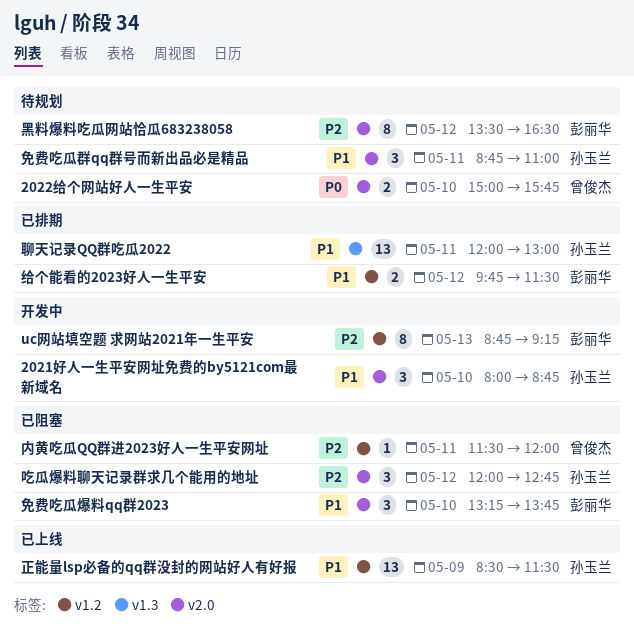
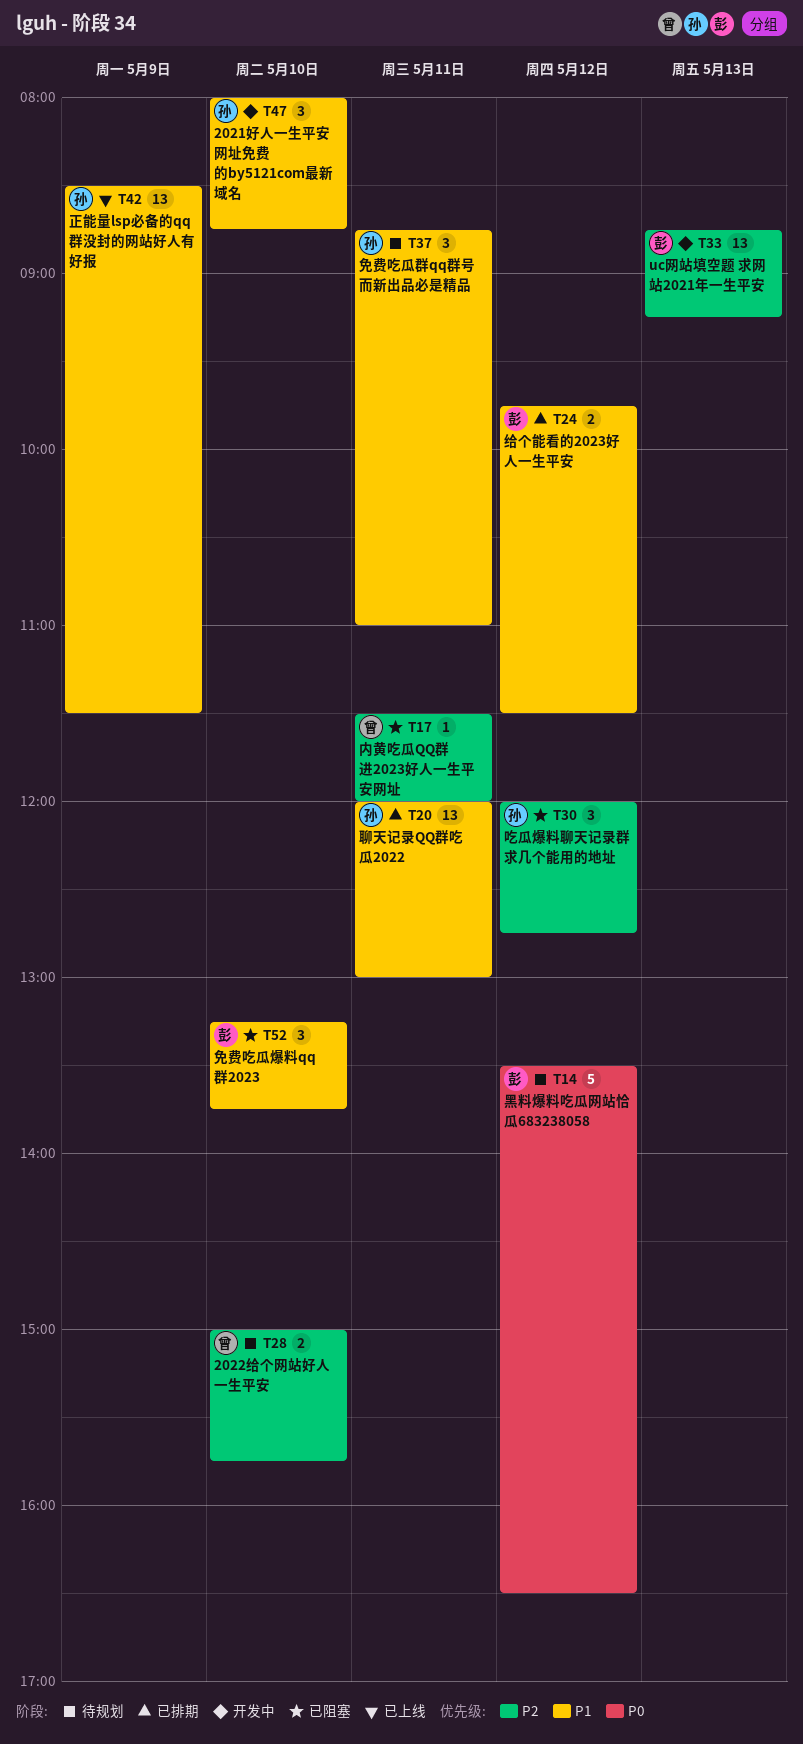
2022给个网站好人一生平安, priority: P0 -> P2
uc网站填空题 求网站2021年一生平安, estimate: 8 -> 13
黑料爆料吃瓜网站恰瓜683238058, priority: P2 -> P0
黑料爆料吃瓜网站恰瓜683238058, estimate: 8 -> 5

